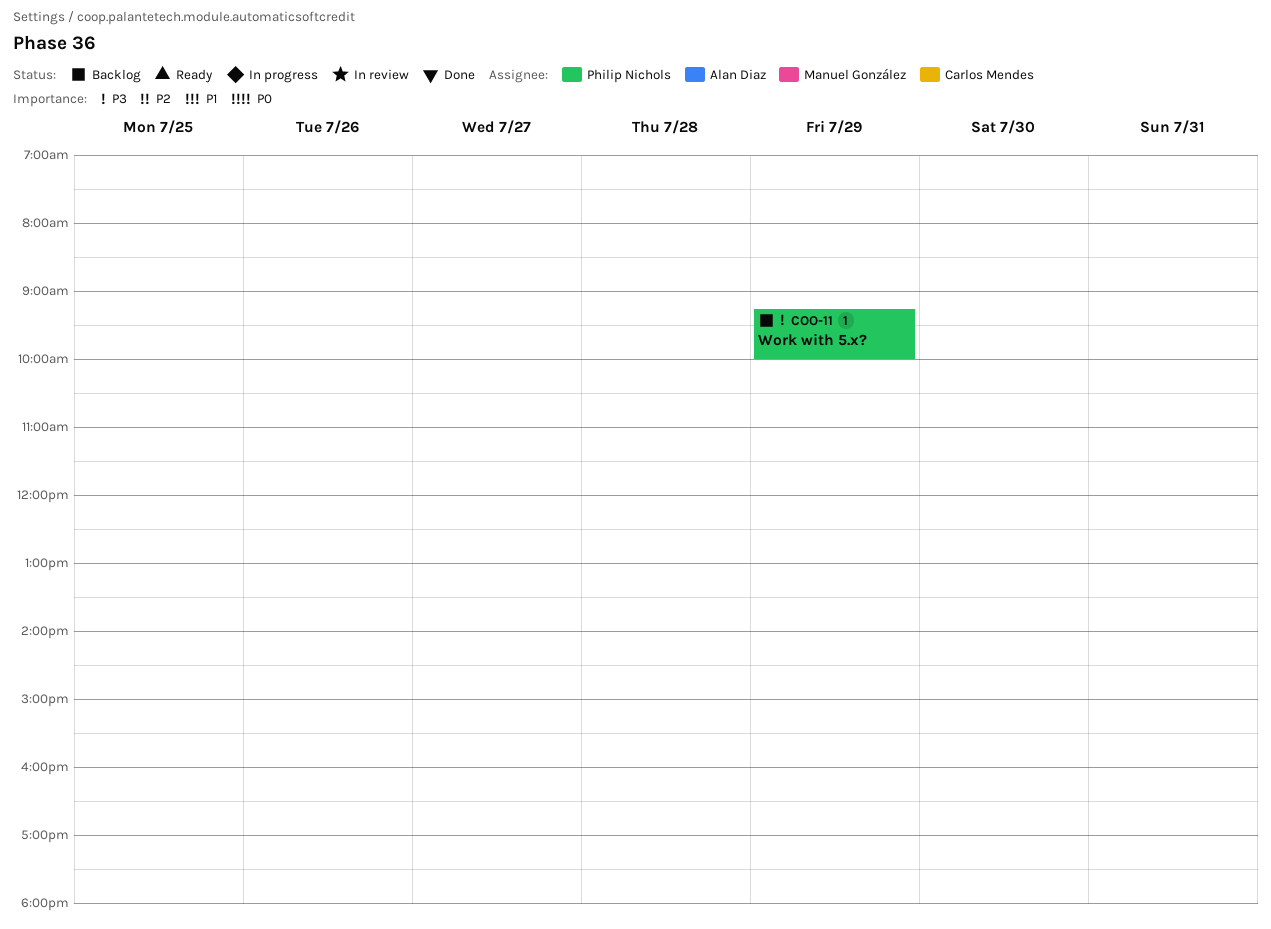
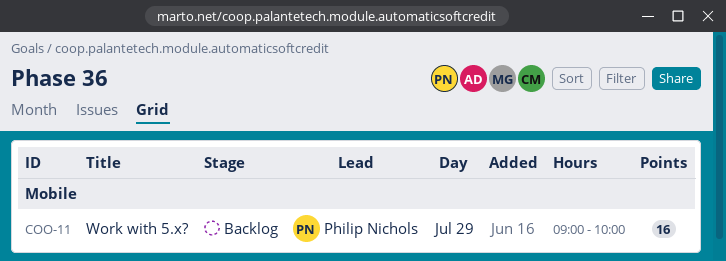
COO-11, estimate: 1 -> 16
COO-11, begins: 09:15 -> 09:00

